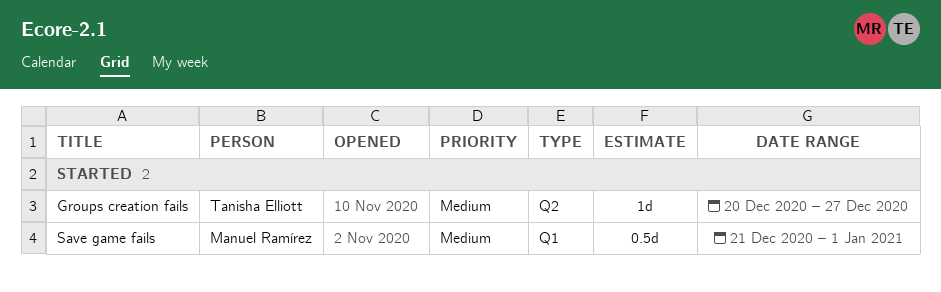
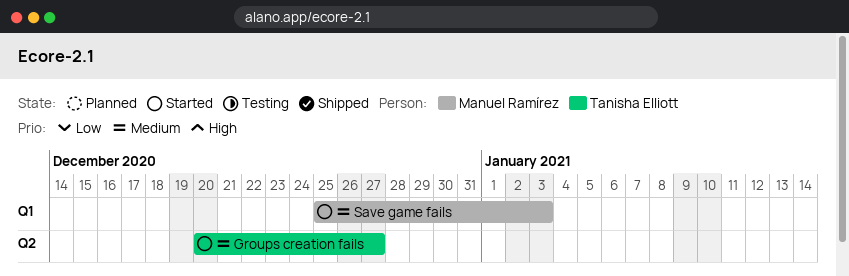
Save game fails, start: Dec 21 -> Dec 25
Save game fails, due: Jan 1 -> Jan 3

